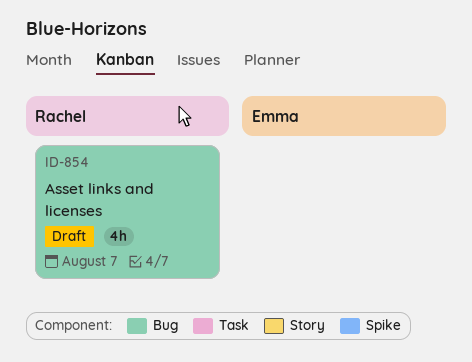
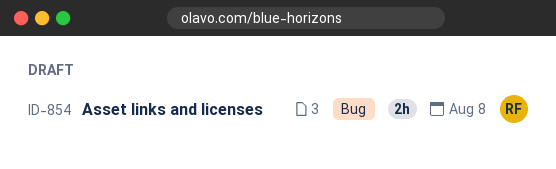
ID-854, estimate: 4h -> 2h
ID-854, due: Aug 7 -> Aug 8

